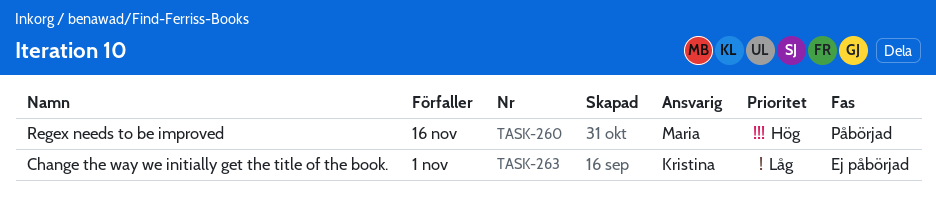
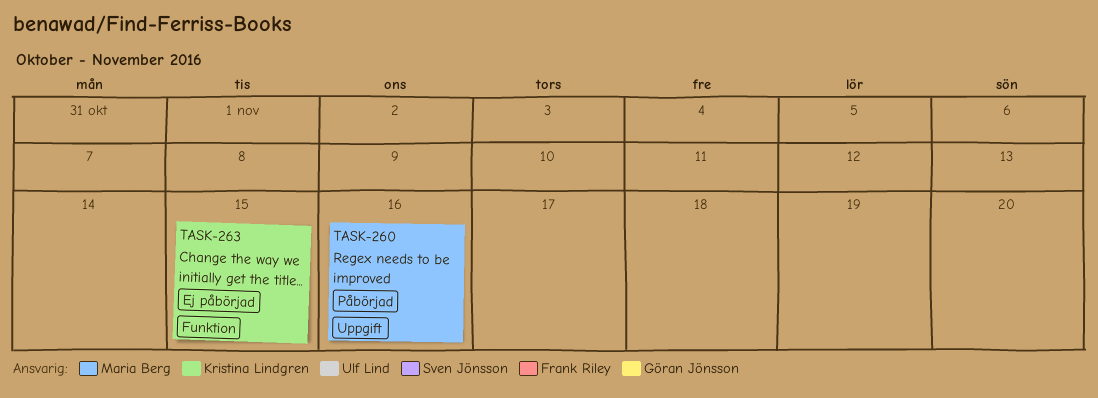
TASK-263, due: Nov 1 -> Nov 15

